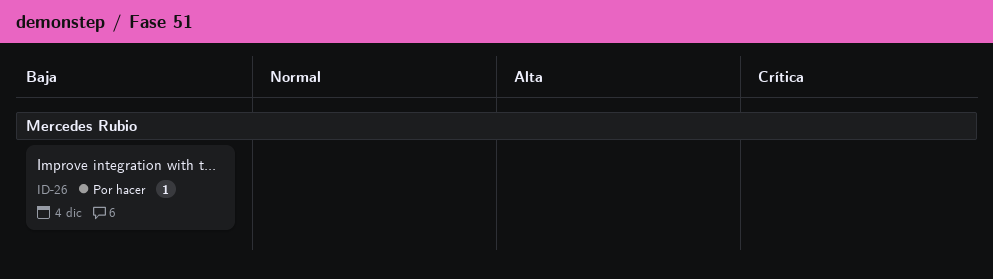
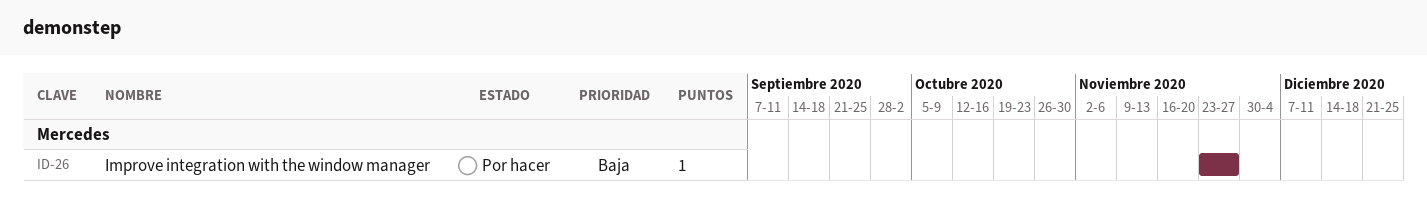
ID-26, due: Dec 4 -> Nov 27

